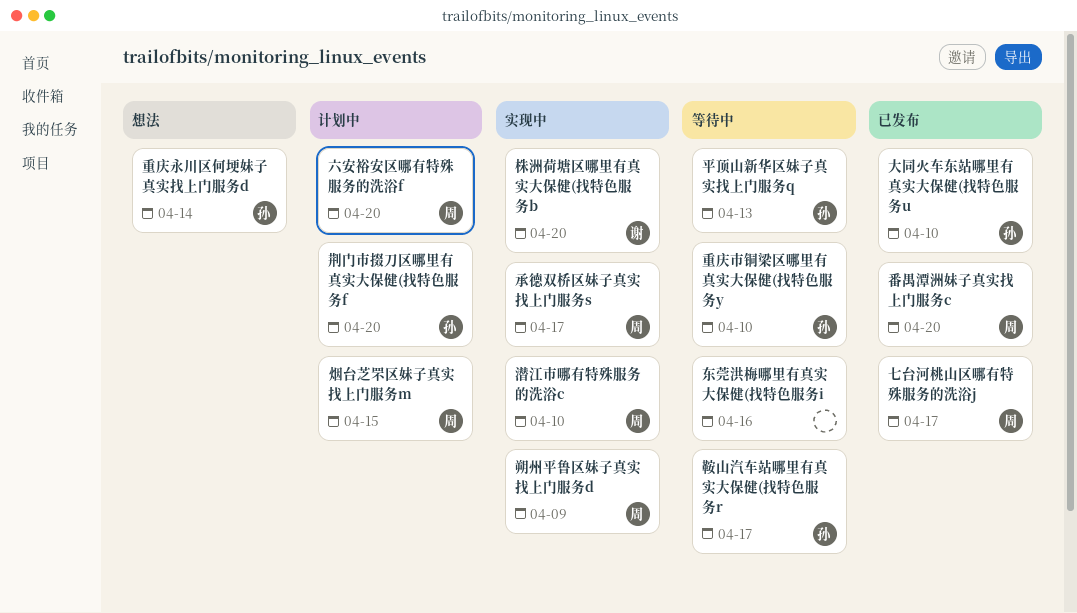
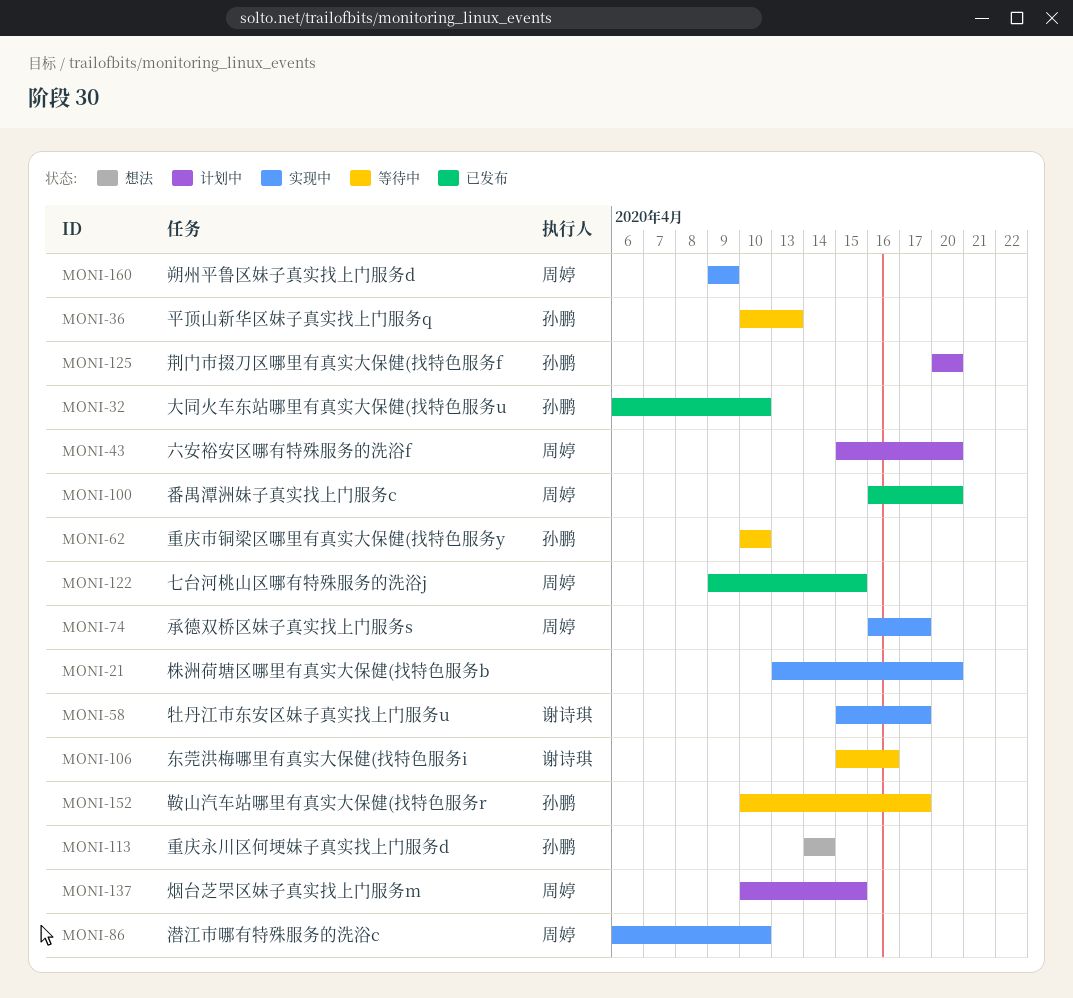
七台河桃山区哪有特殊服务的洗浴j, due: Apr 17 -> Apr 15
东莞洪梅哪里有真实大保健(找特色服务i, owner: none -> 谢诗琪
株洲荷塘区哪里有真实大保健(找特色服务b, owner: 谢诗琪 -> none
牡丹江市东安区妹子真实找上门服务u: none -> present

